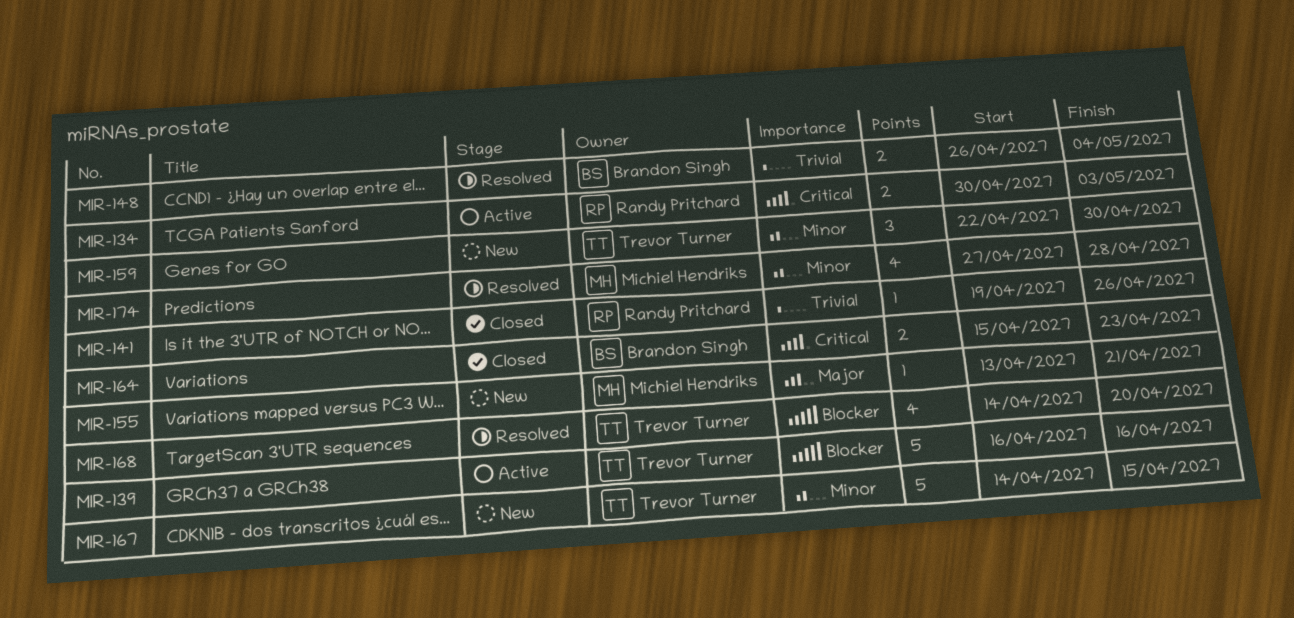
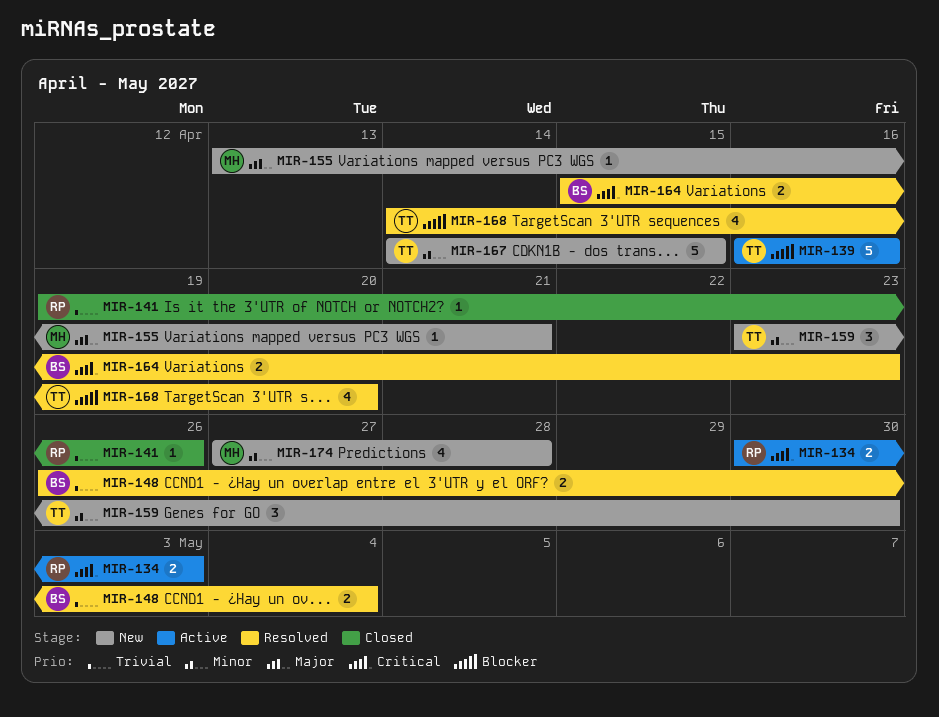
MIR-159, start: Apr 22 -> Apr 23
MIR-164, status: Closed -> Resolved
MIR-174, status: Resolved -> New

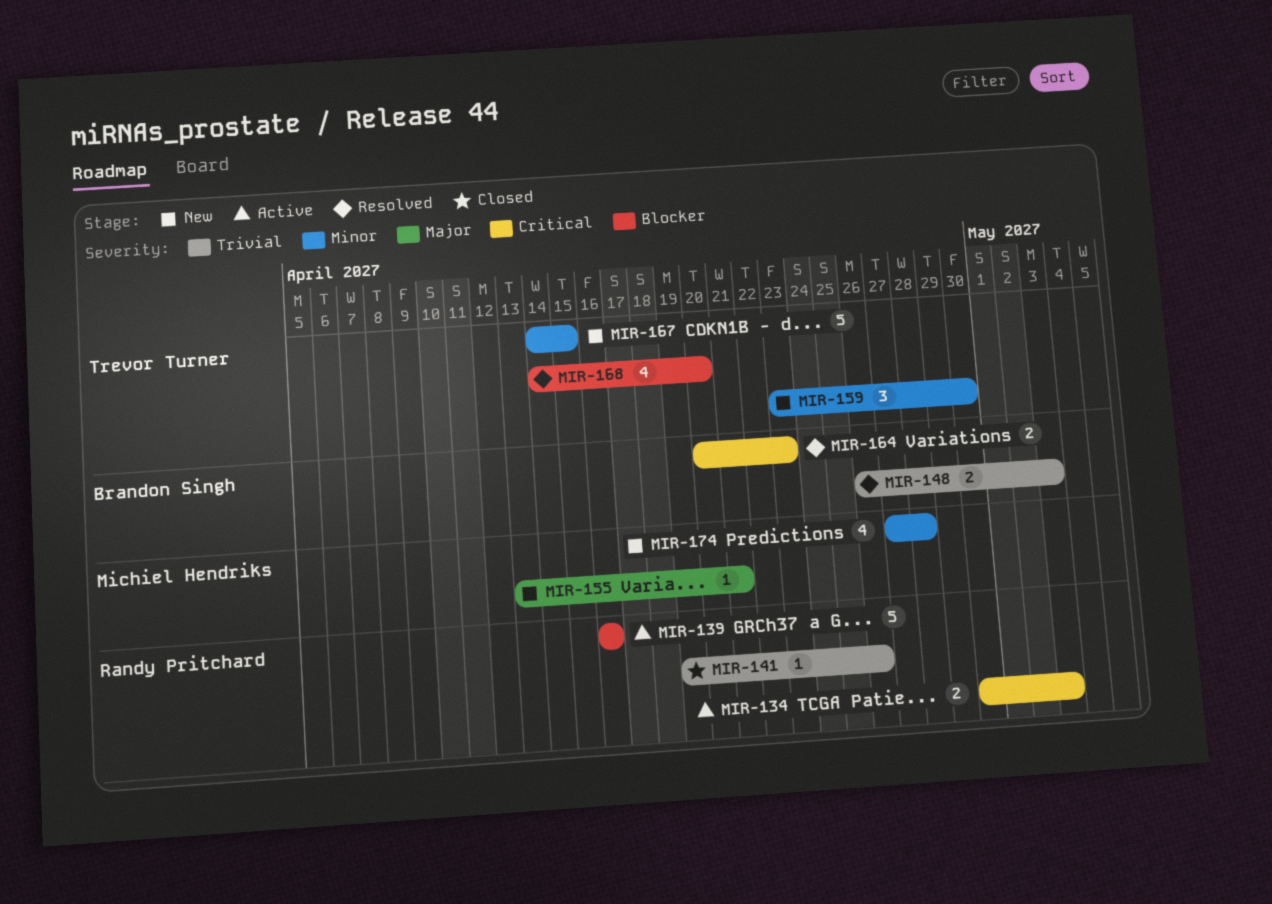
MIR-139, owner: Trevor Turner -> Randy Pritchard
MIR-148, due: May 4 -> May 3
MIR-164, start: Apr 15 -> Apr 20

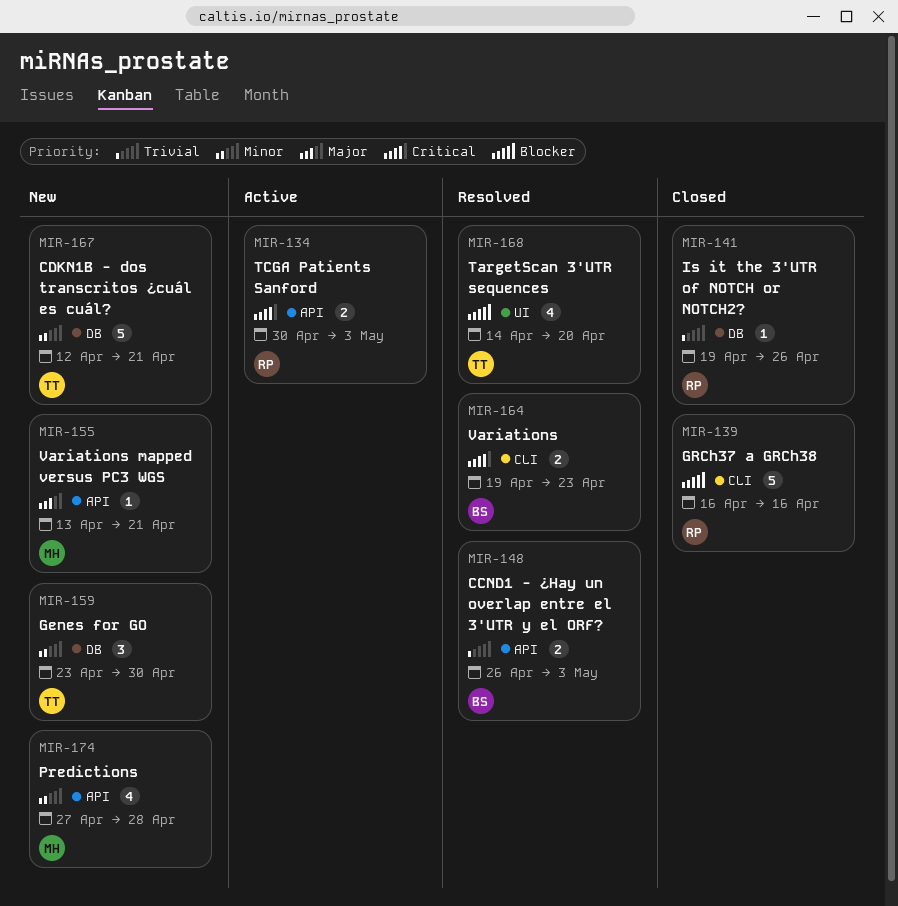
MIR-139, status: Active -> Closed
MIR-164, start: Apr 20 -> Apr 19
MIR-167, start: Apr 14 -> Apr 12
MIR-167, due: Apr 15 -> Apr 21

